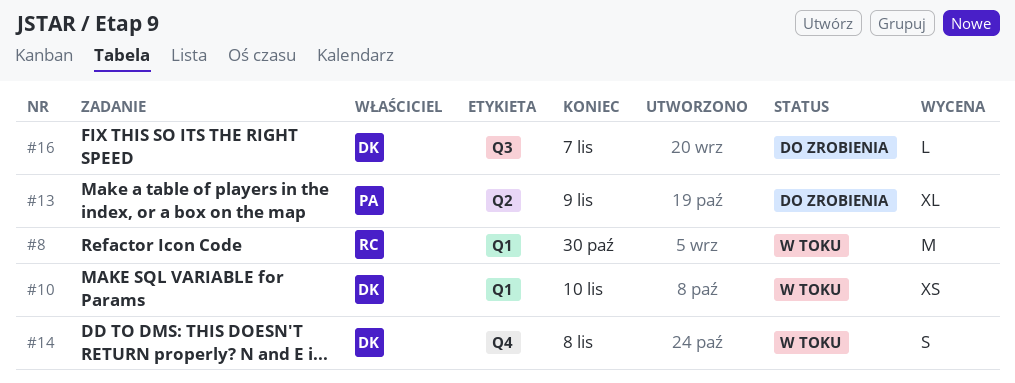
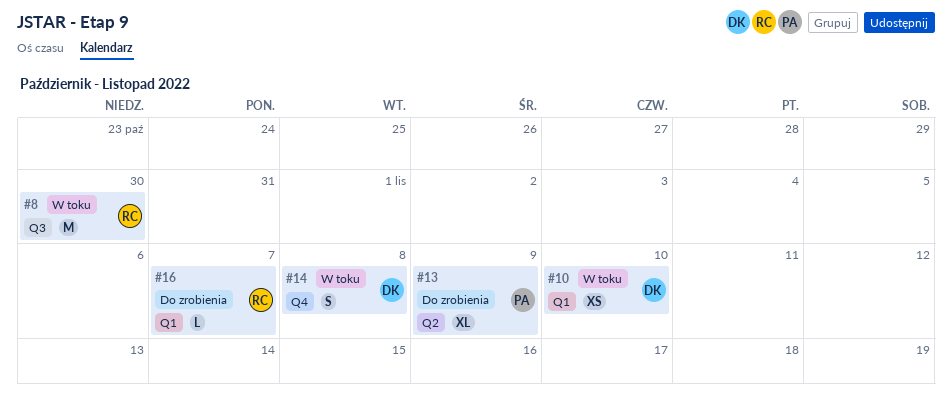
#8, label: Q1 -> Q3
#16, owner: DK -> RC
#16, label: Q3 -> Q1

